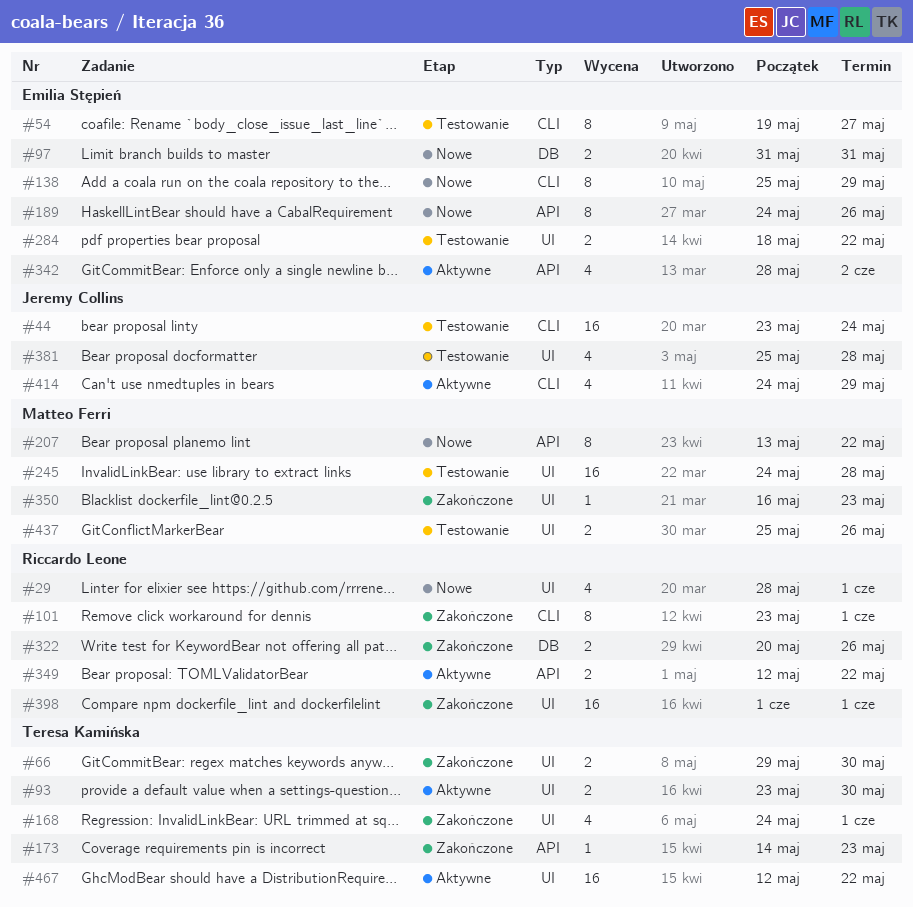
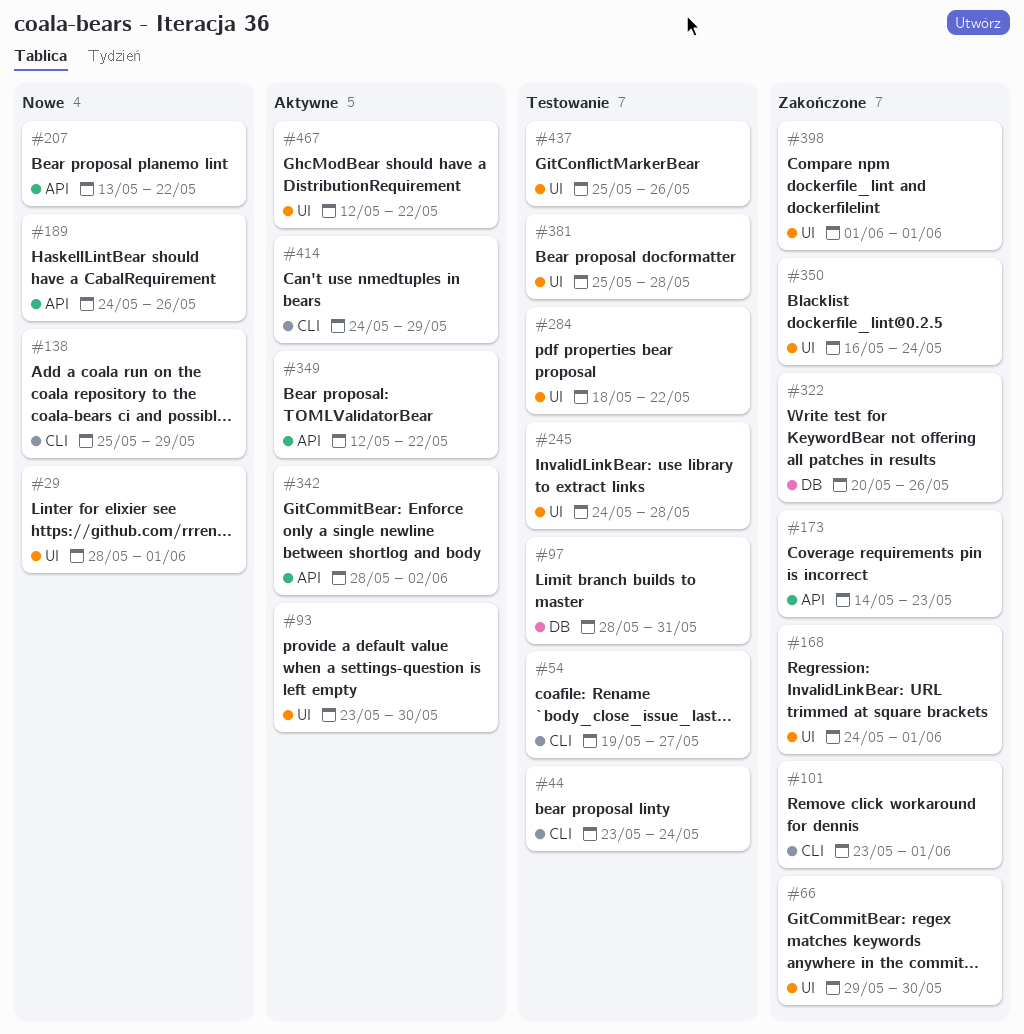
#97, status: Nowe -> Testowanie
#97, start: May 31 -> May 28
#350, due: May 23 -> May 24

